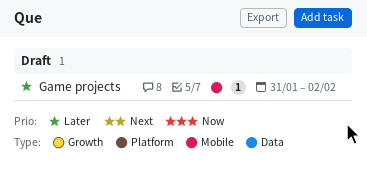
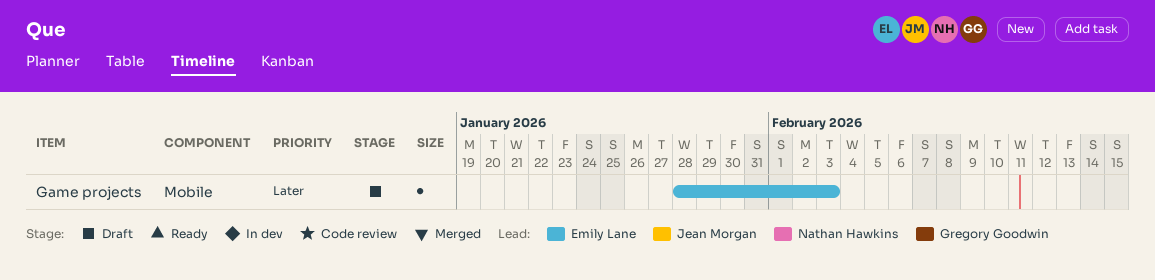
Game projects, start: Jan 31 -> Jan 28
Game projects, due: Feb 2 -> Feb 3

